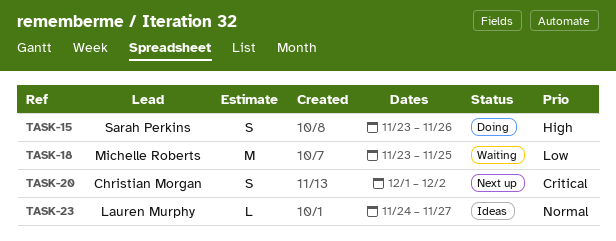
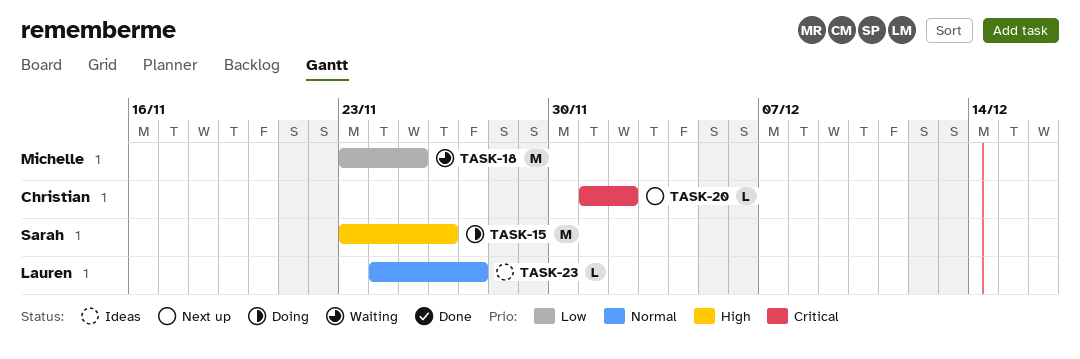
TASK-15, estimate: S -> M
TASK-20, estimate: S -> L

